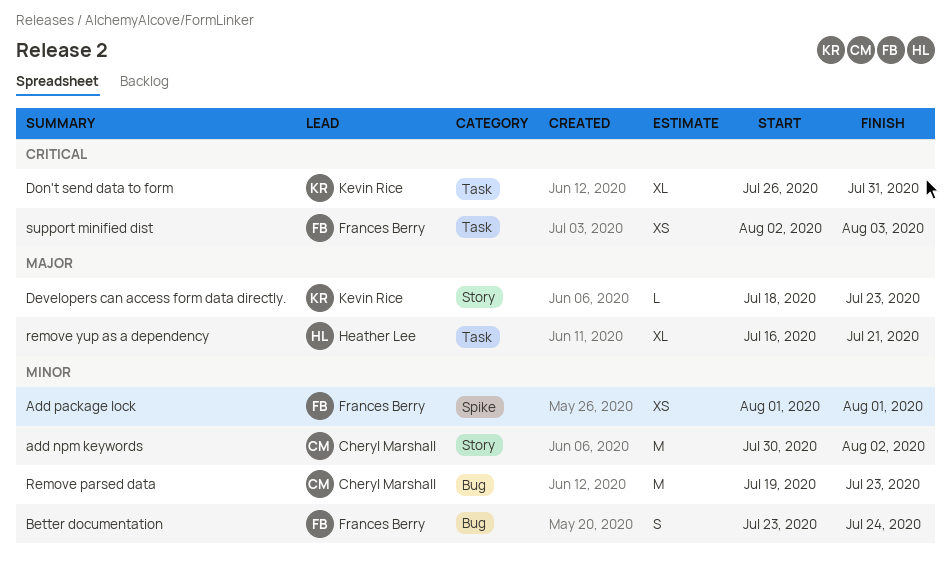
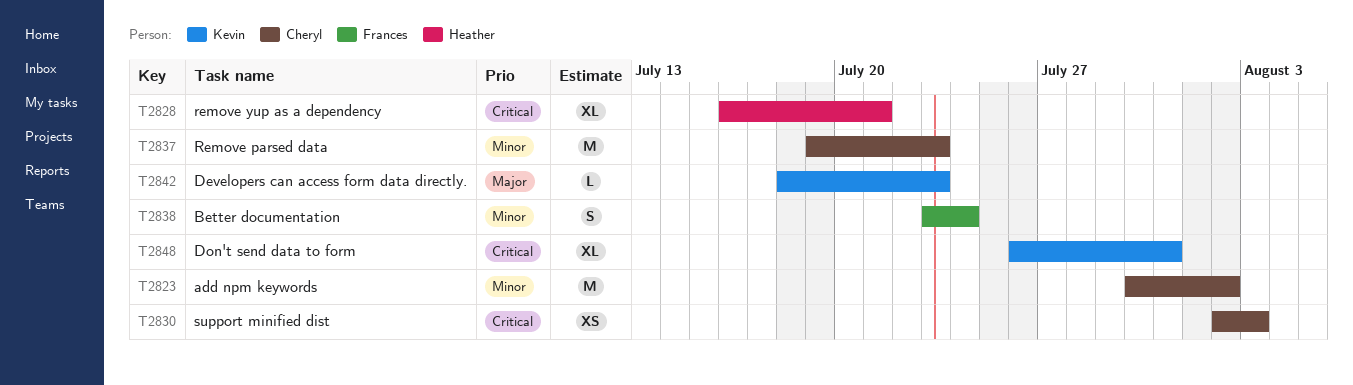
Add package lock: present -> none
remove yup as a dependency, priority: Major -> Critical
support minified dist, owner: Frances Berry -> Cheryl Marshall

